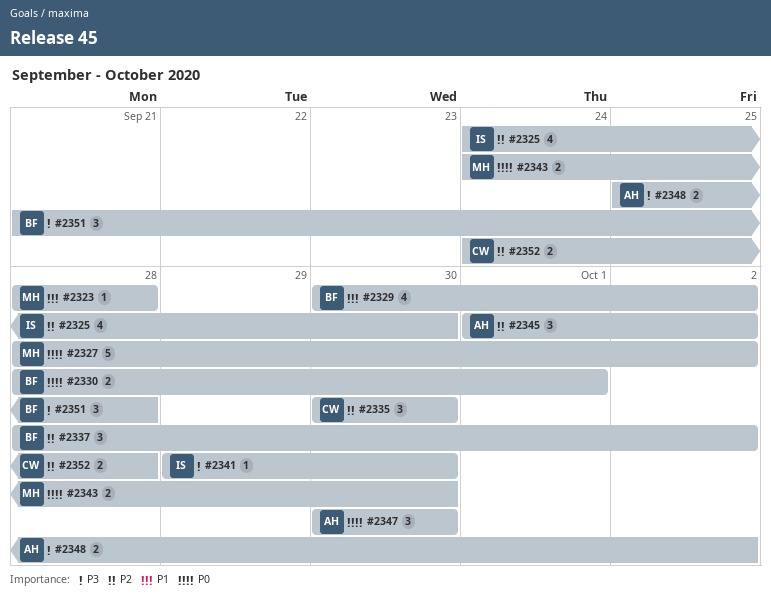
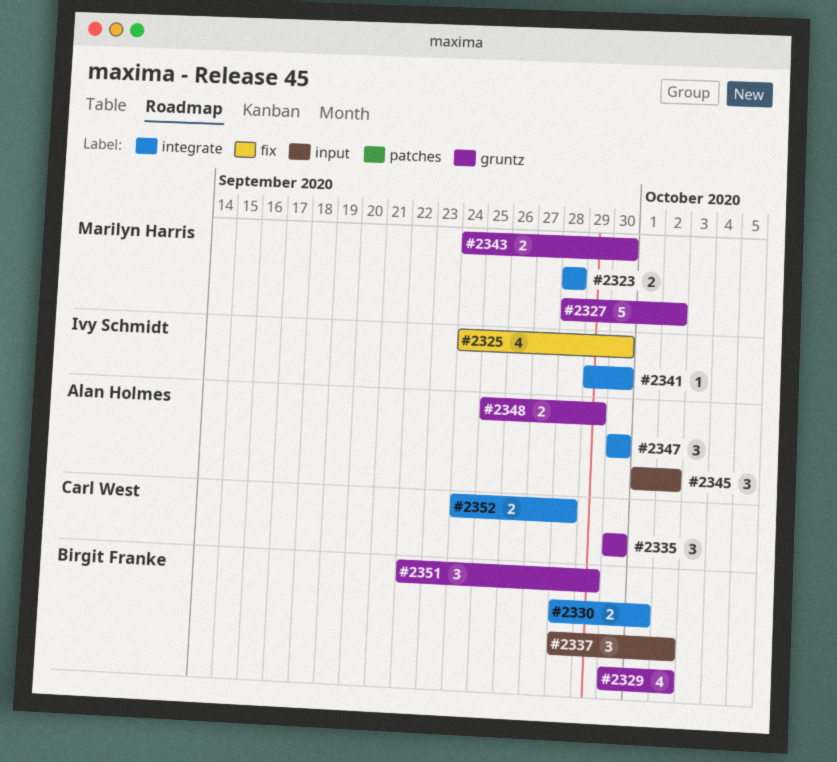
#2323, estimate: 1 -> 2
#2348, due: Oct 2 -> Sep 29
#2351, start: Sep 21 -> Sep 22
#2351, due: Sep 28 -> Sep 29

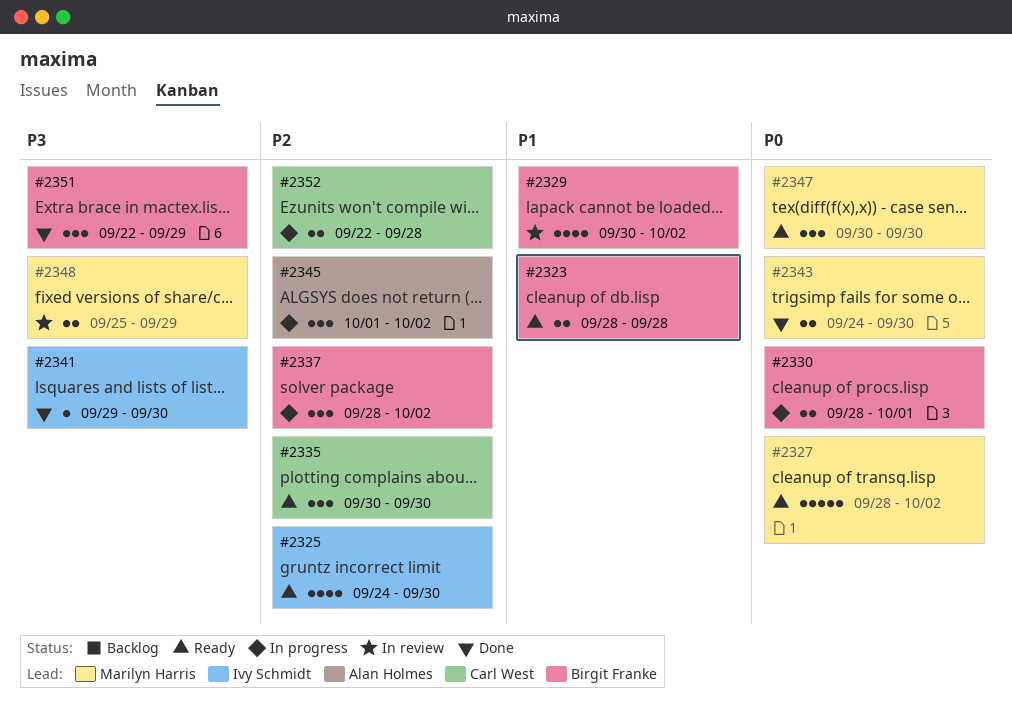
#2323, owner: Marilyn Harris -> Birgit Franke
#2347, owner: Alan Holmes -> Marilyn Harris
#2348, owner: Alan Holmes -> Marilyn Harris
#2352, start: Sep 24 -> Sep 22

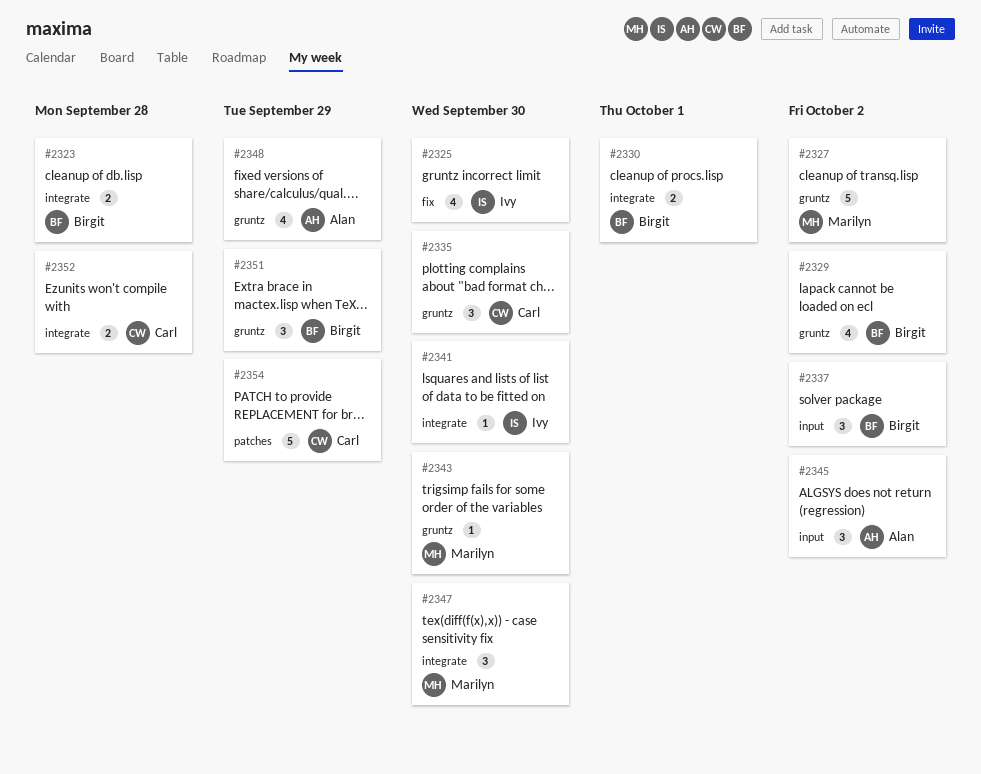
#2343, estimate: 2 -> 1
#2348, owner: Marilyn Harris -> Alan Holmes
#2348, estimate: 2 -> 4
#2354: none -> present

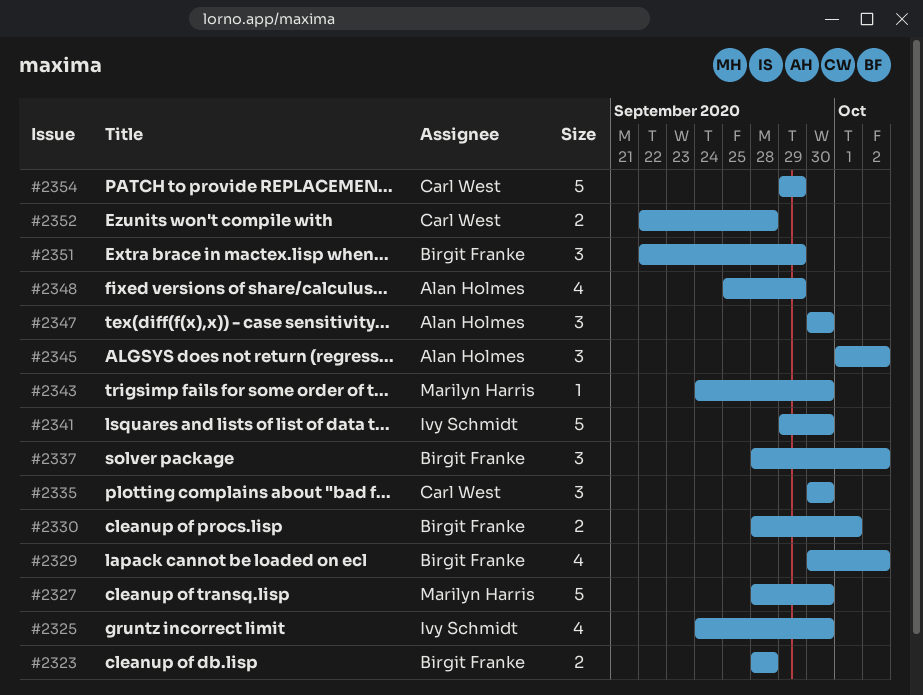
#2327, due: Oct 2 -> Sep 30
#2341, estimate: 1 -> 5
#2347, owner: Marilyn Harris -> Alan Holmes

